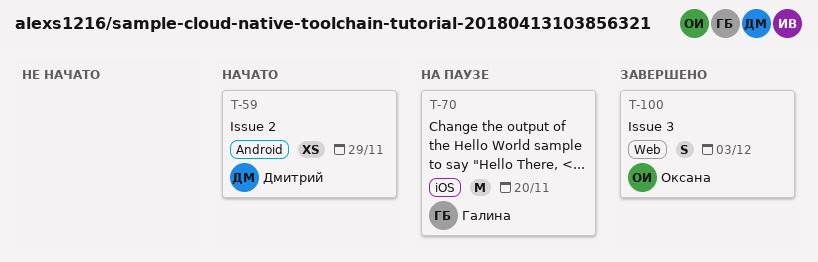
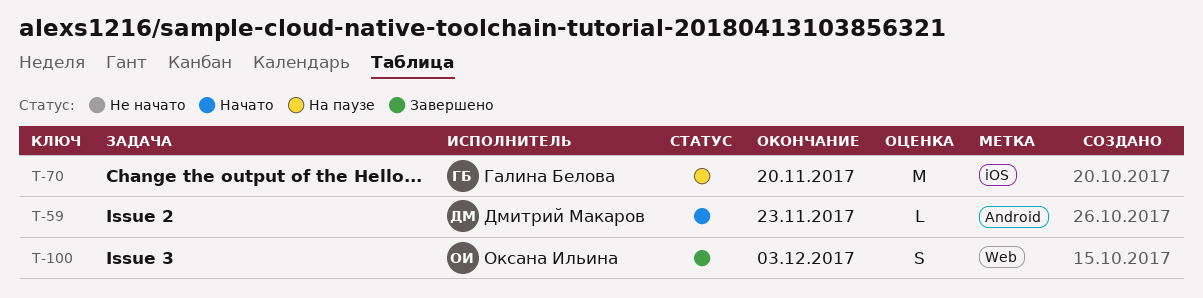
T-59, estimate: XS -> L
T-59, due: Nov 29 -> Nov 23

